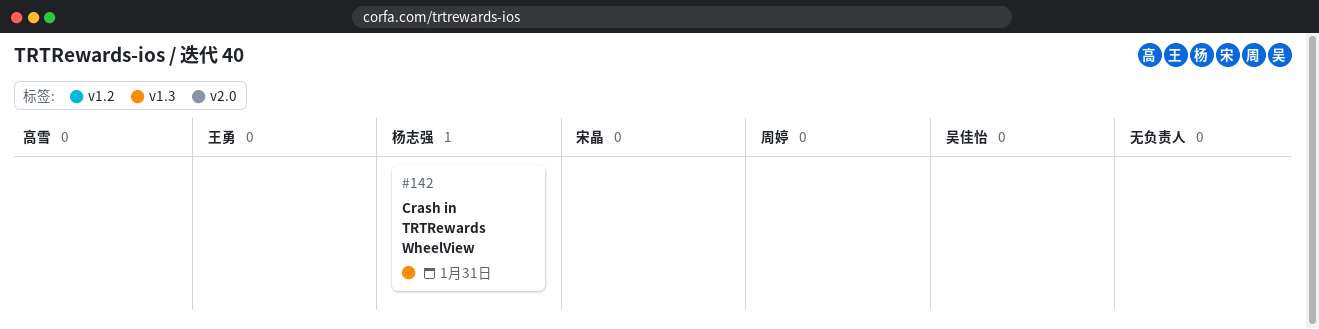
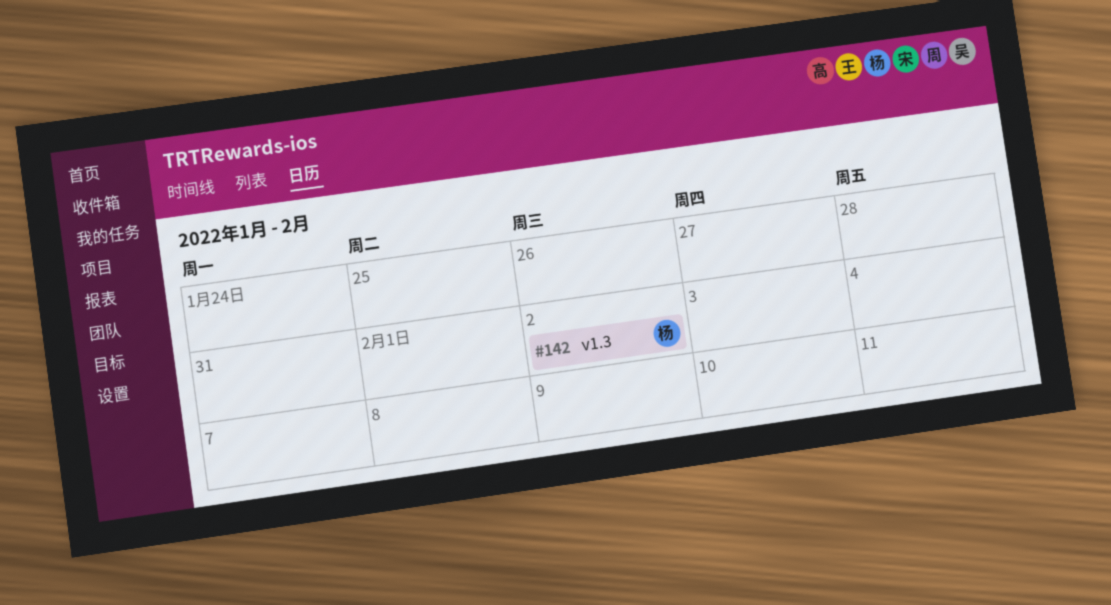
#142, due: Jan 31 -> Feb 2

